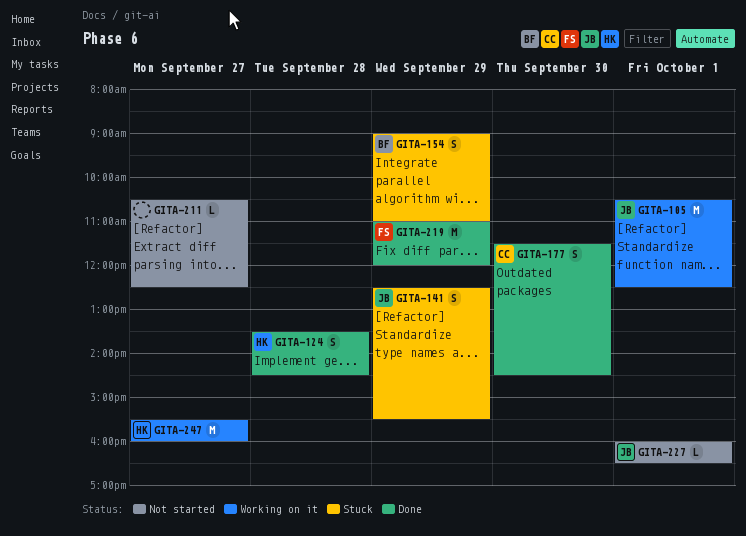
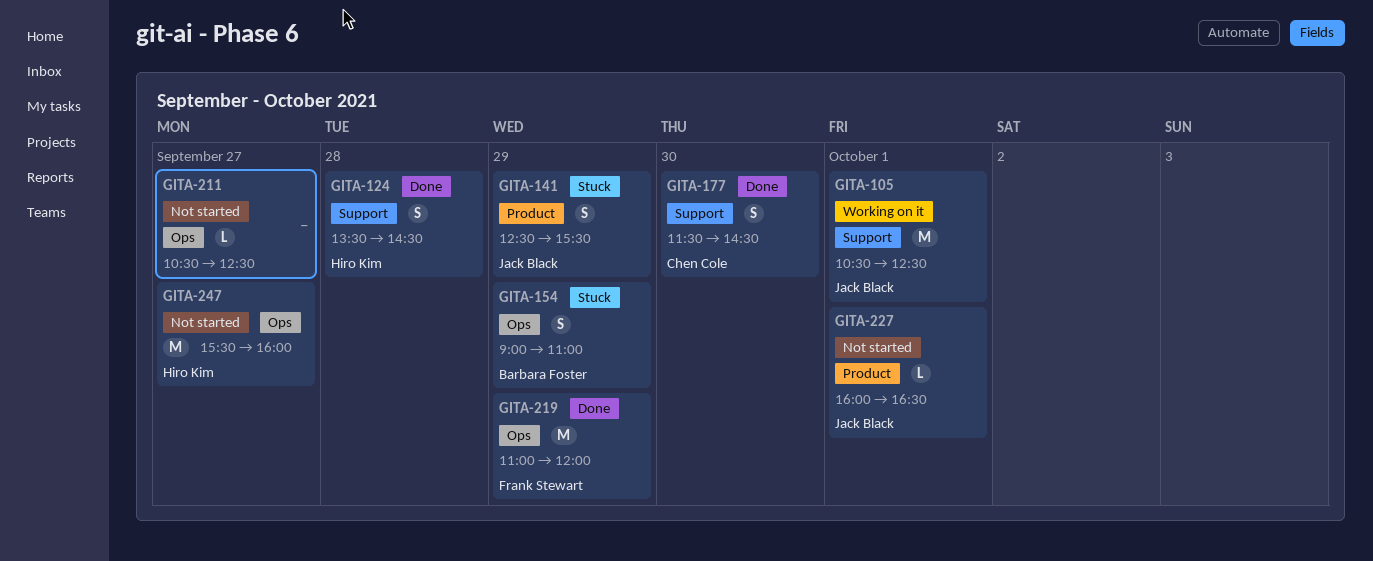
GITA-247, status: Working on it -> Not started

